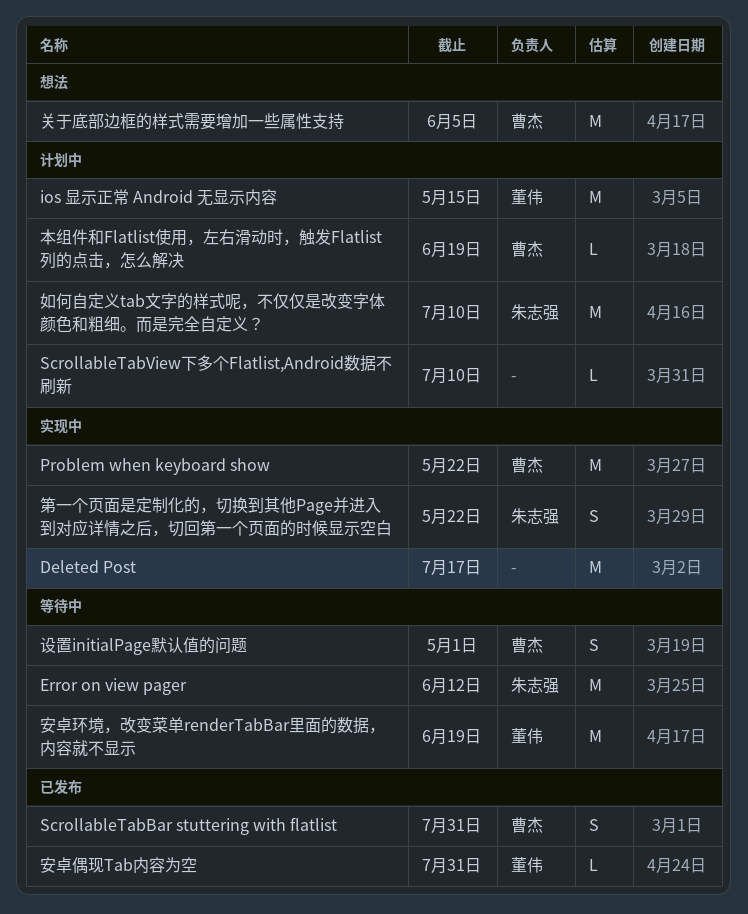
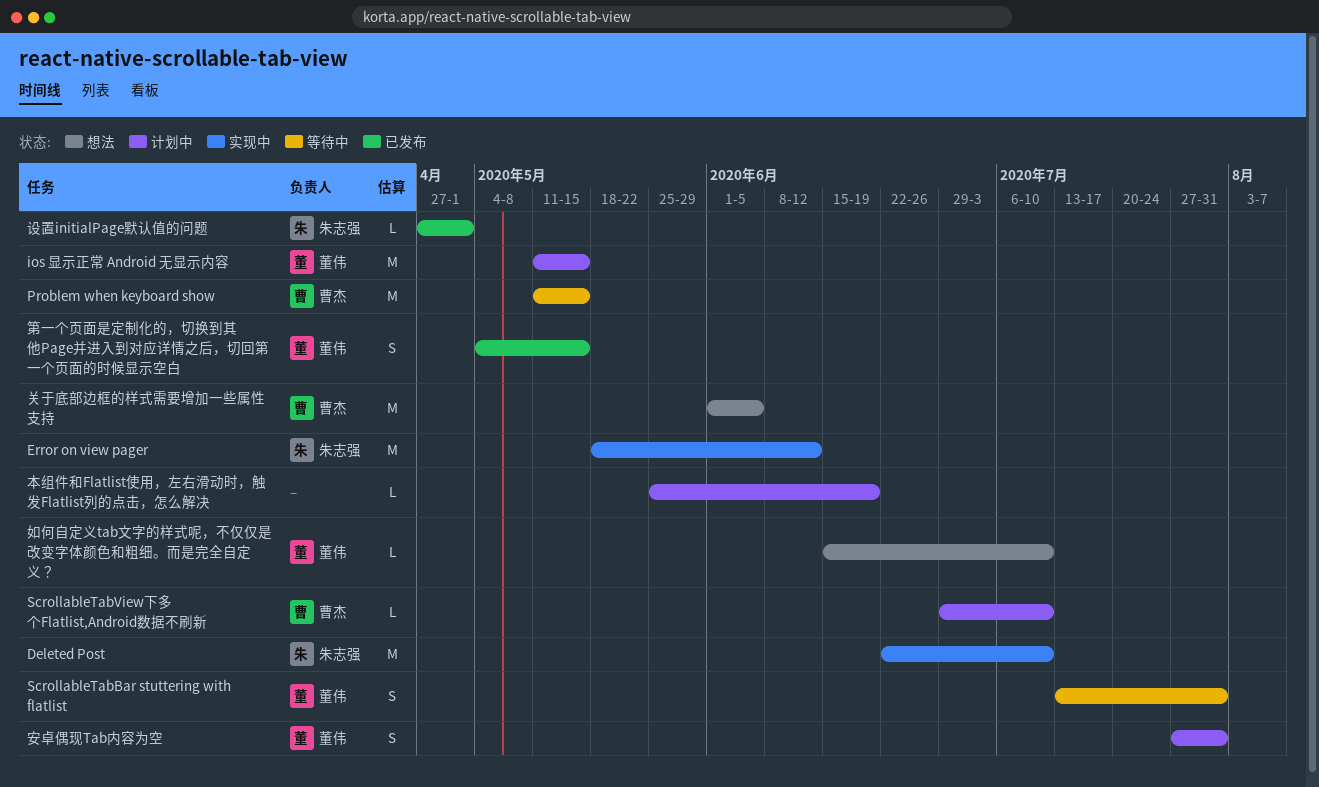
Deleted Post, owner: none -> 朱志强
Deleted Post, due: Jul 17 -> Jul 10
Error on view pager, status: 等待中 -> 实现中
Problem when keyboard show, status: 实现中 -> 等待中
Problem when keyboard show, due: May 22 -> May 15
ScrollableTabBar stuttering with flatlist, status: 已发布 -> 等待中
ScrollableTabBar stuttering with flatlist, owner: 曹杰 -> 董伟
ScrollableTabView下多个Flatlist,Android数据不刷新, owner: none -> 曹杰
如何自定义tab文字的样式呢，不仅仅是改变字体颜色和粗细。而是完全自定义？, status: 计划中 -> 想法
如何自定义tab文字的样式呢，不仅仅是改变字体颜色和粗细。而是完全自定义？, owner: 朱志强 -> 董伟
如何自定义tab文字的样式呢，不仅仅是改变字体颜色和粗细。而是完全自定义？, estimate: M -> L
安卓偶现Tab内容为空, status: 已发布 -> 计划中
安卓偶现Tab内容为空, estimate: L -> S
安卓环境，改变菜单renderTabBar里面的数据，内容就不显示: present -> none
本组件和Flatlist使用，左右滑动时，触发Flatlist列的点击，怎么解决, owner: 曹杰 -> none
第一个页面是定制化的，切换到其他Page并进入到对应详情之后，切回第一个页面的时候显示空白, status: 实现中 -> 已发布
第一个页面是定制化的，切换到其他Page并进入到对应详情之后，切回第一个页面的时候显示空白, owner: 朱志强 -> 董伟
第一个页面是定制化的，切换到其他Page并进入到对应详情之后，切回第一个页面的时候显示空白, due: May 22 -> May 15
设置initialPage默认值的问题, status: 等待中 -> 已发布
设置initialPage默认值的问题, owner: 曹杰 -> 朱志强
设置initialPage默认值的问题, estimate: S -> L

